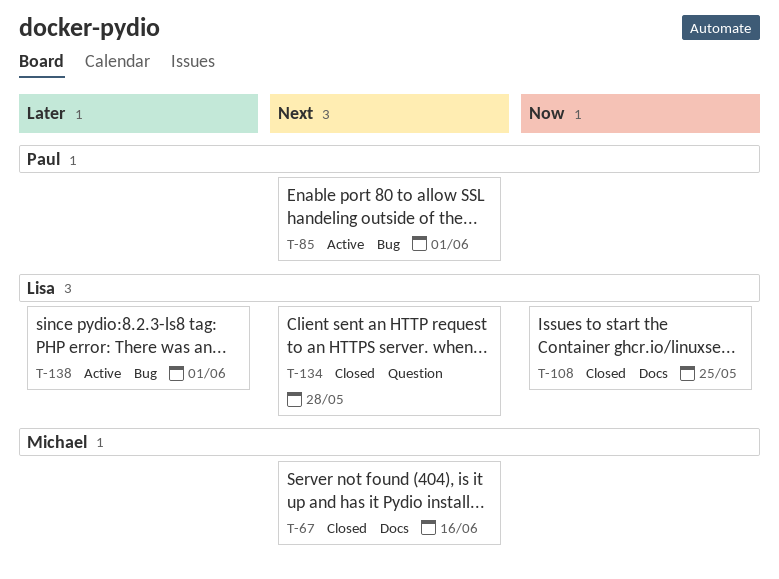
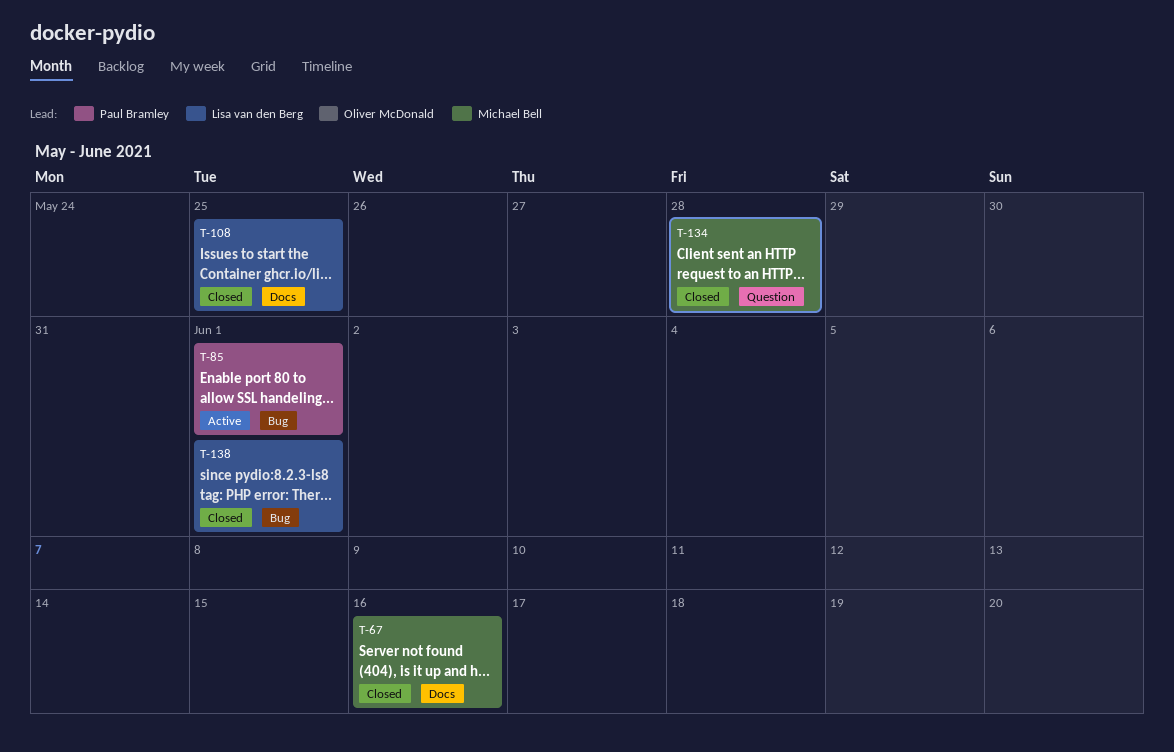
T-134, owner: Lisa van den Berg -> Michael Bell
T-138, status: Active -> Closed

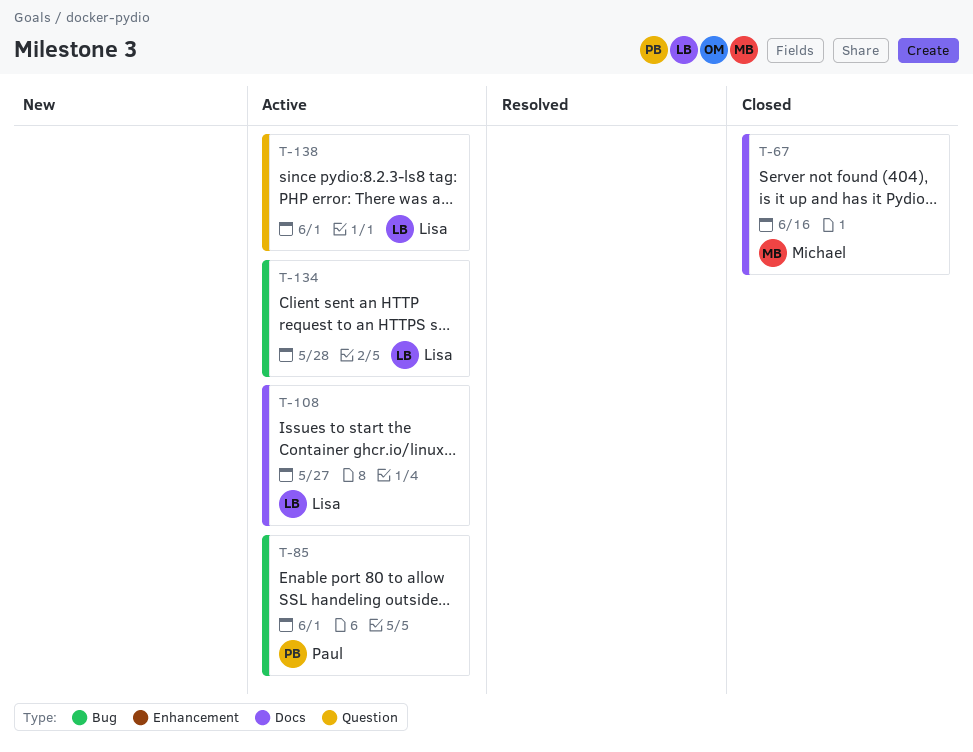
T-108, status: Closed -> Active
T-108, due: May 25 -> May 27
T-134, status: Closed -> Active
T-134, owner: Michael Bell -> Lisa van den Berg
T-134, label: Question -> Bug
T-138, status: Closed -> Active
T-138, label: Bug -> Question

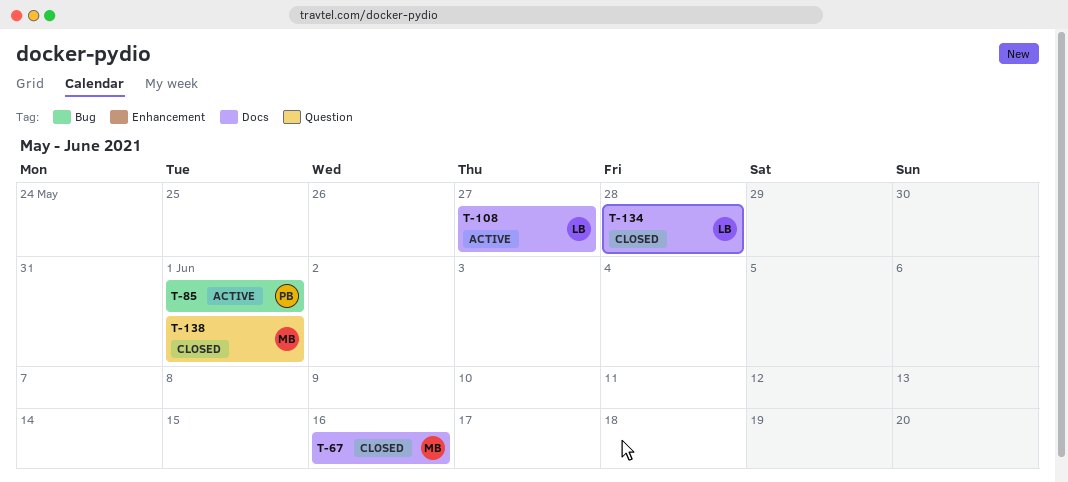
T-134, status: Active -> Closed
T-134, label: Bug -> Docs
T-138, status: Active -> Closed
T-138, owner: Lisa -> Michael

